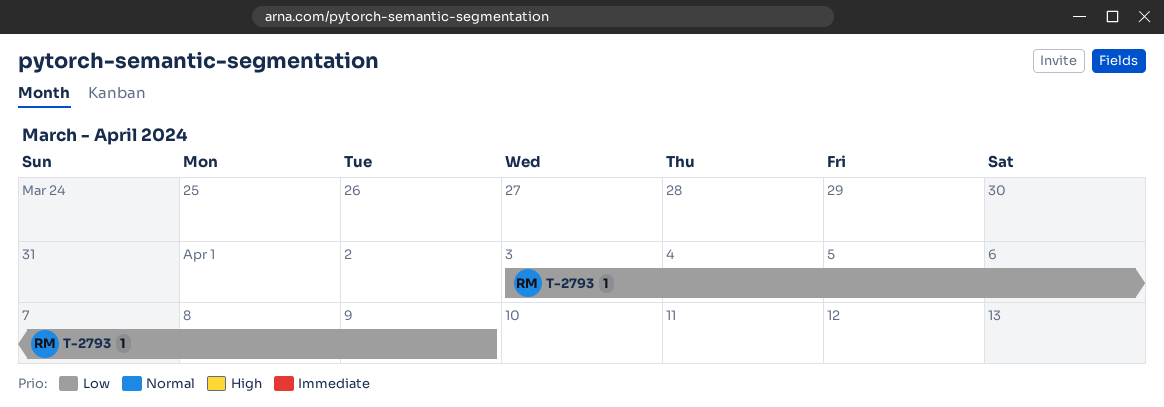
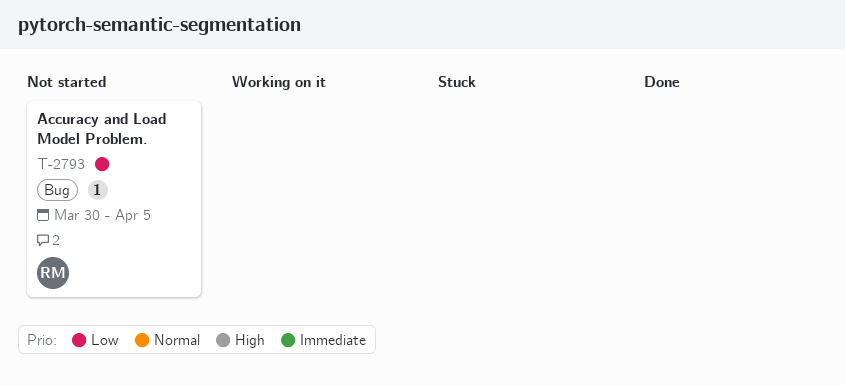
T-2793, start: Apr 3 -> Mar 30
T-2793, due: Apr 9 -> Apr 5

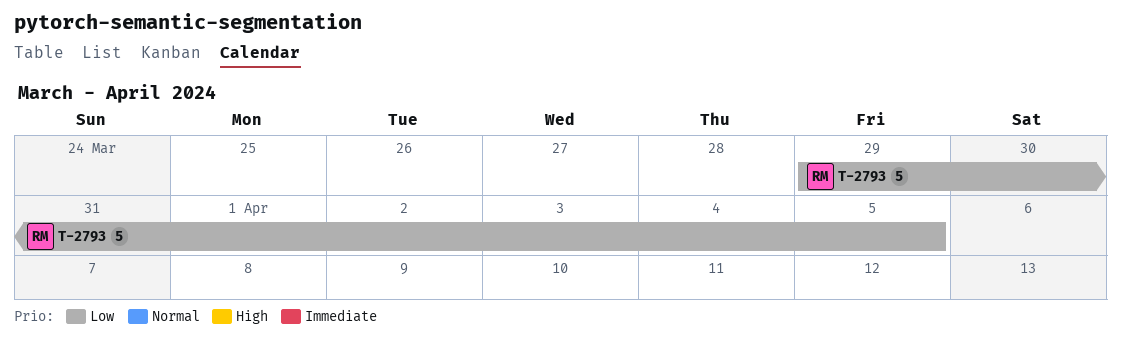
T-2793, estimate: 1 -> 5
T-2793, start: Mar 30 -> Mar 29

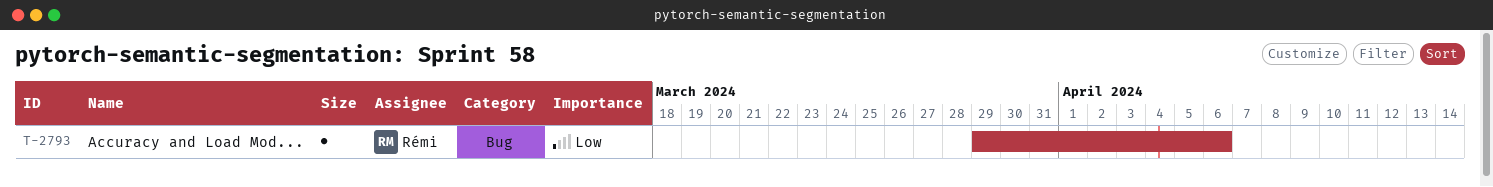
T-2793, estimate: 5 -> 1
T-2793, due: Apr 5 -> Apr 6

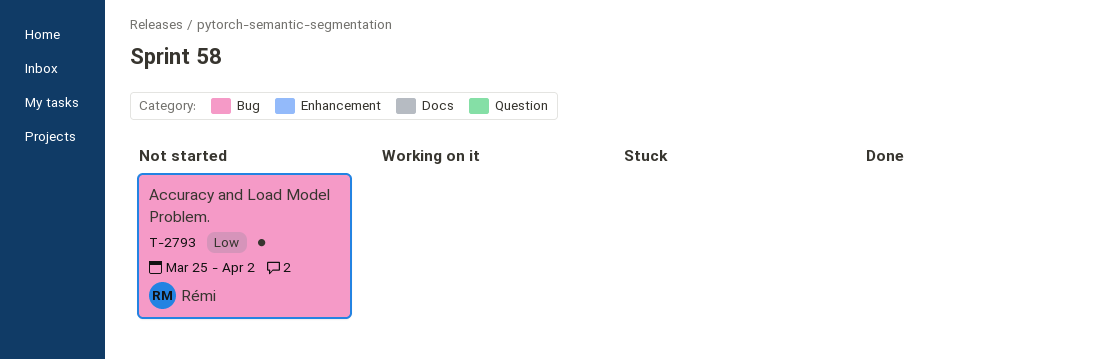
T-2793, start: Mar 29 -> Mar 25
T-2793, due: Apr 6 -> Apr 2

